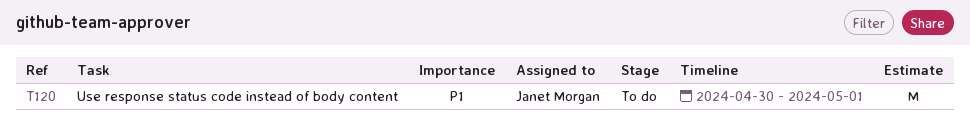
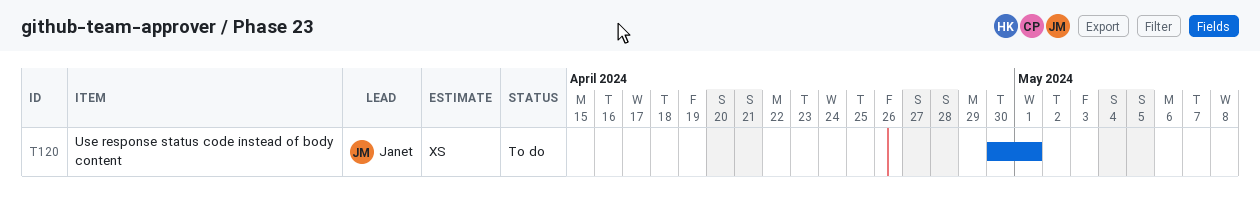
T120, estimate: M -> XS

